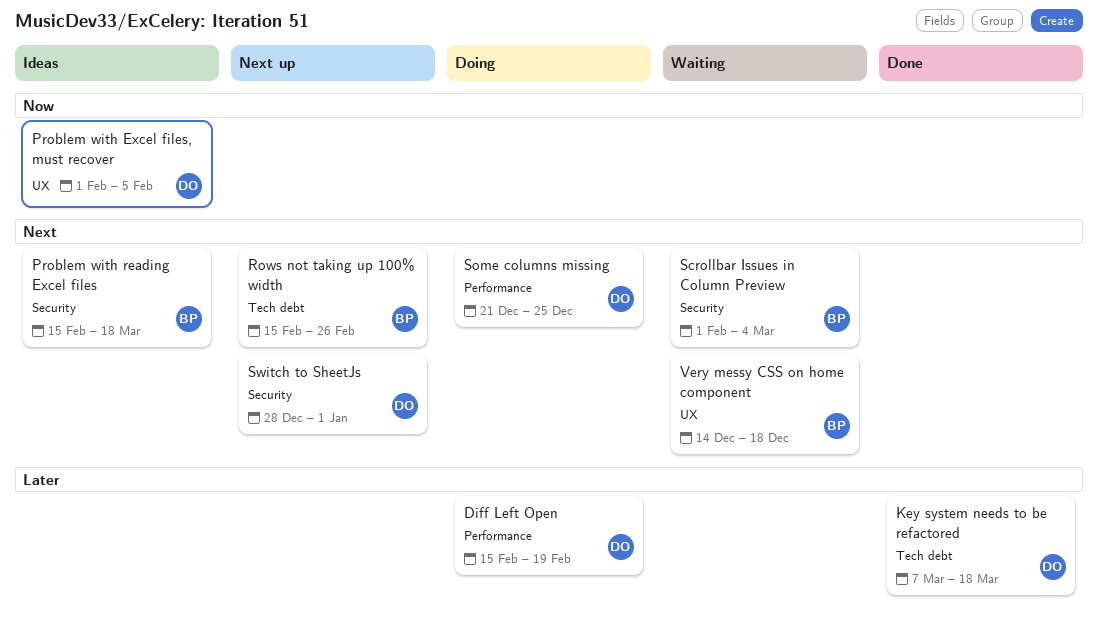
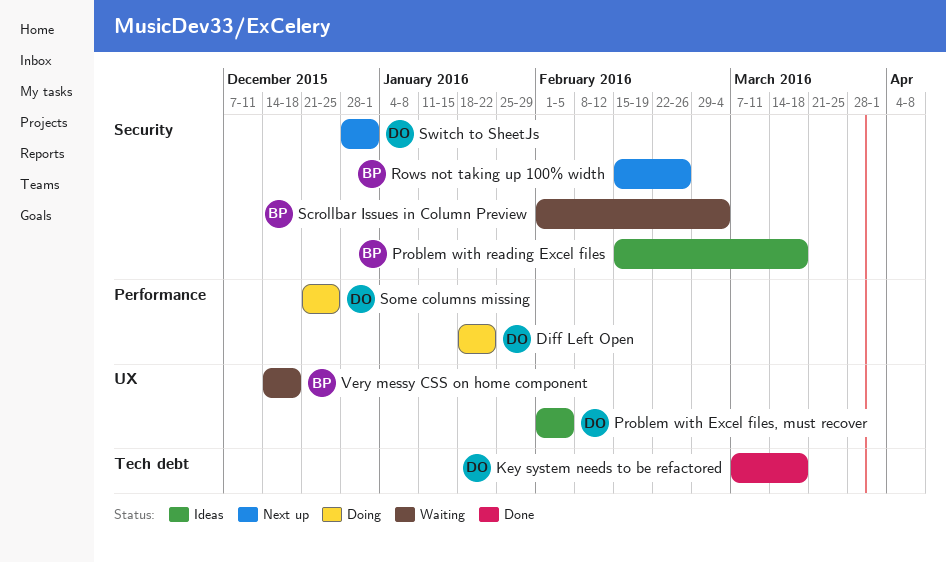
Diff Left Open, start: Feb 15 -> Jan 18
Diff Left Open, due: Feb 19 -> Jan 22
Rows not taking up 100% width, label: Tech debt -> Security

